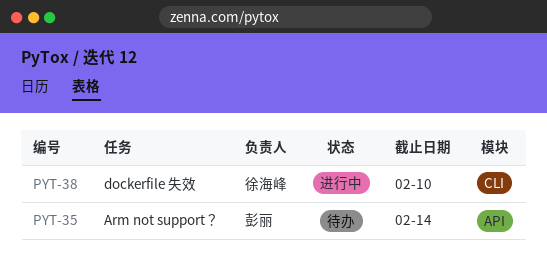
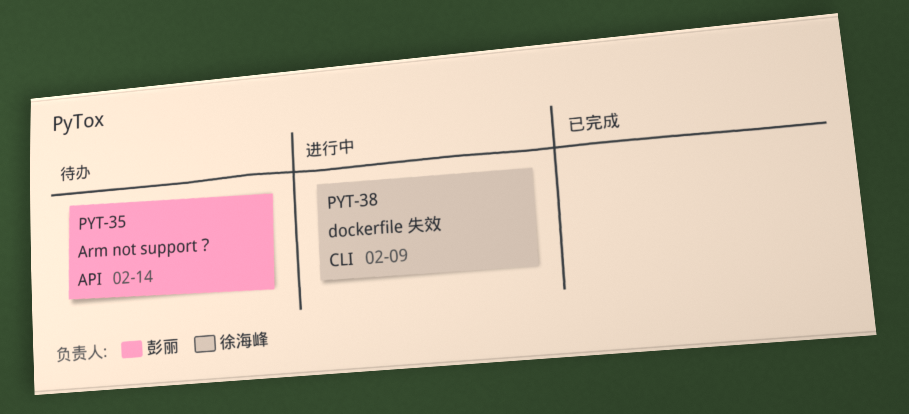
PYT-38, due: Feb 10 -> Feb 9

